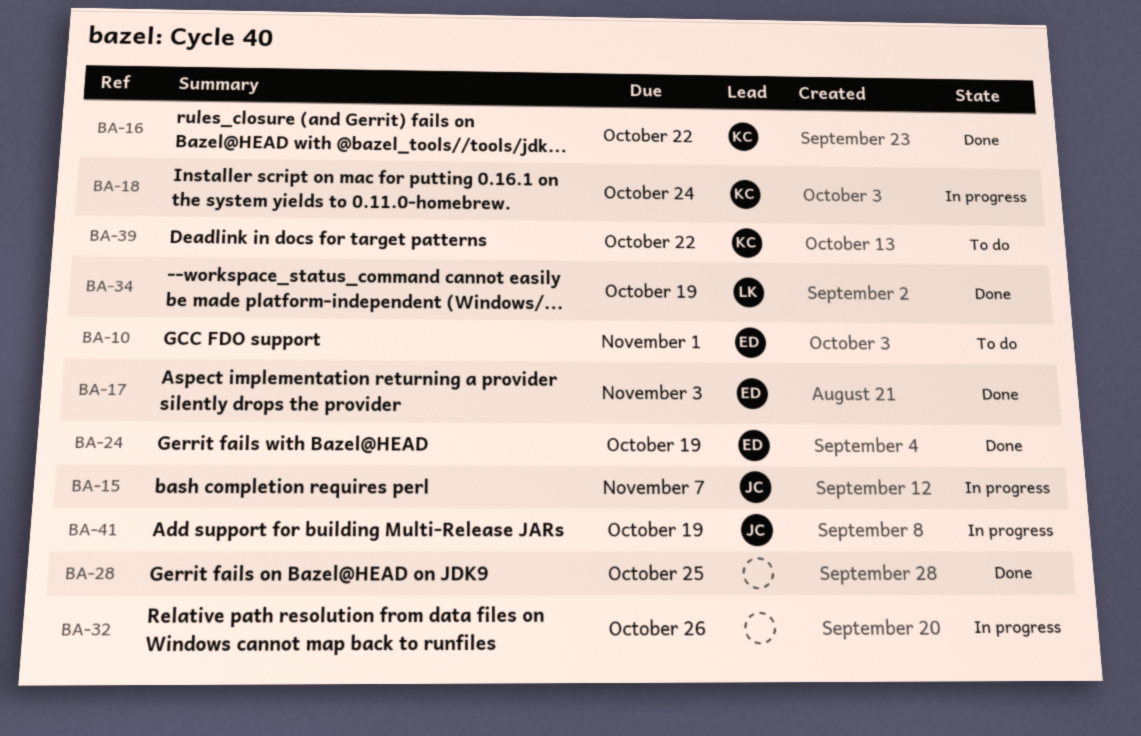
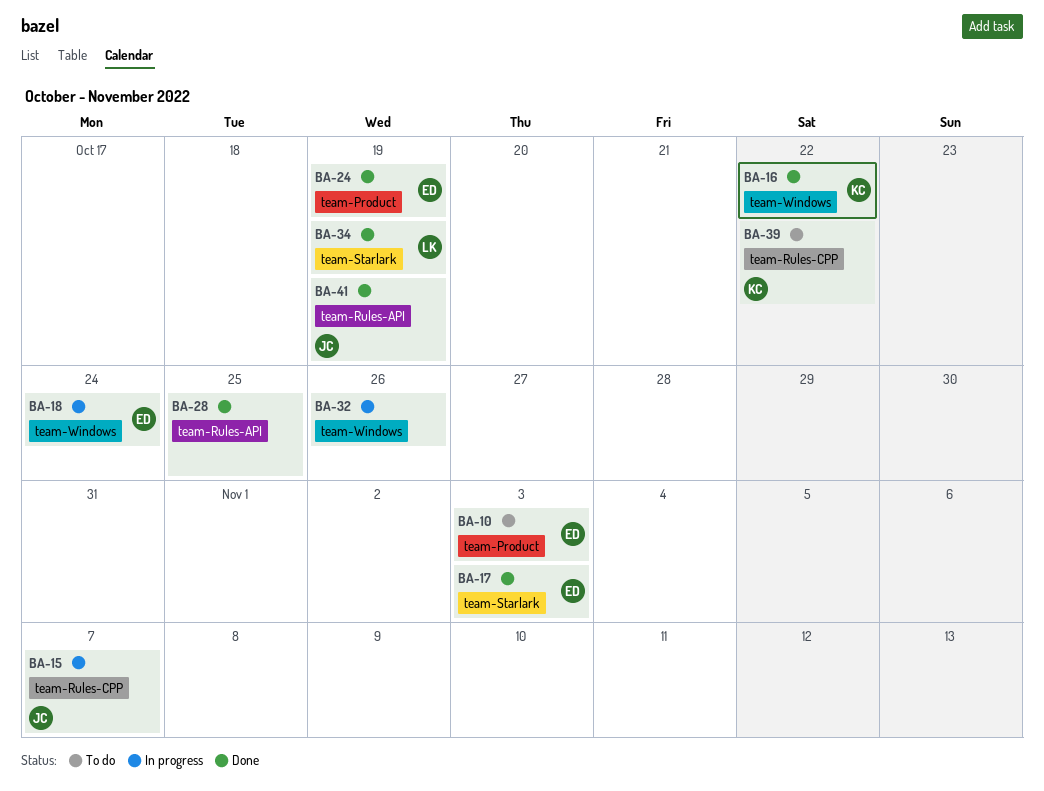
BA-10, due: Nov 1 -> Nov 3
BA-18, owner: KC -> ED
BA-41, status: In progress -> Done

